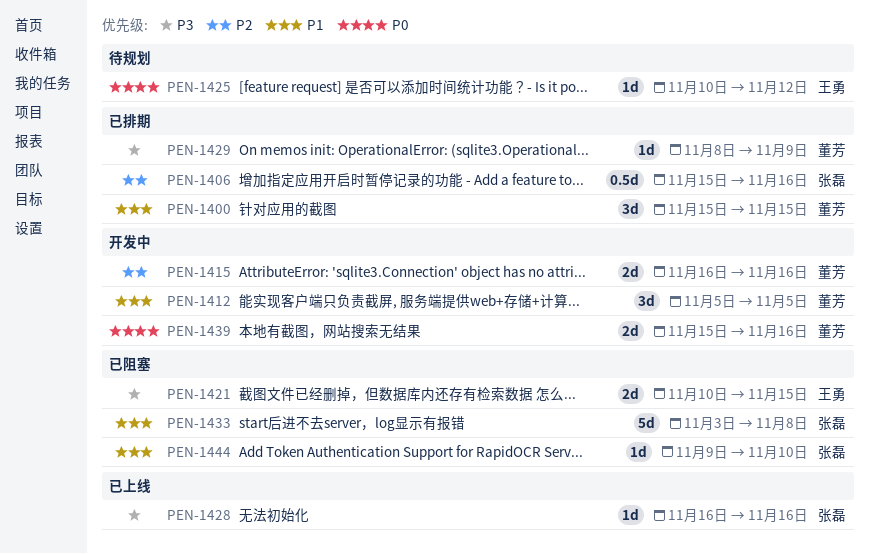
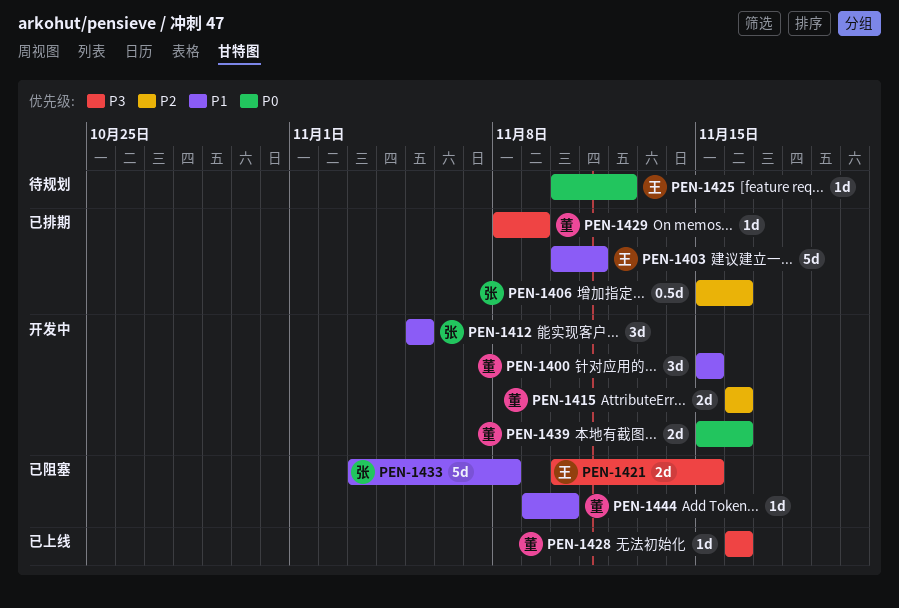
PEN-1400, status: 已排期 -> 开发中
PEN-1403: none -> present
PEN-1412, owner: 董芳 -> 张磊
PEN-1428, owner: 张磊 -> 董芳
PEN-1444, owner: 张磊 -> 董芳

